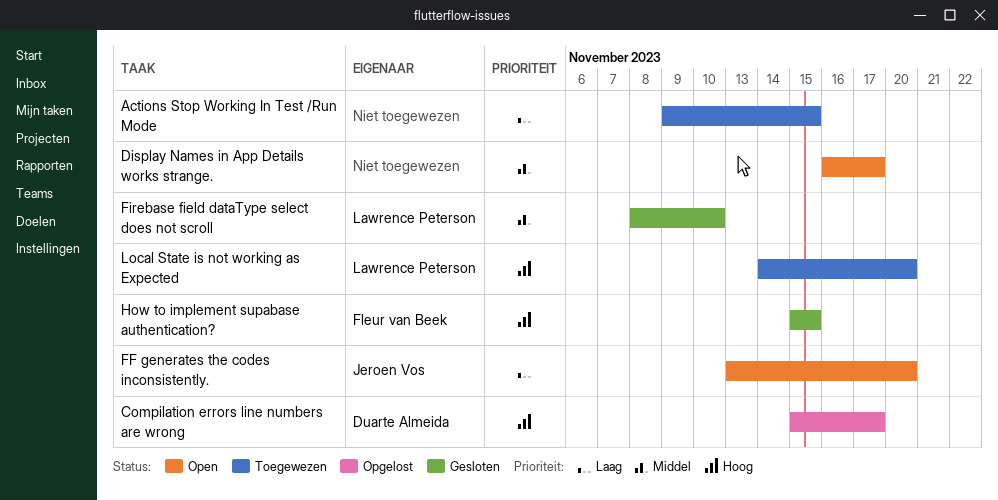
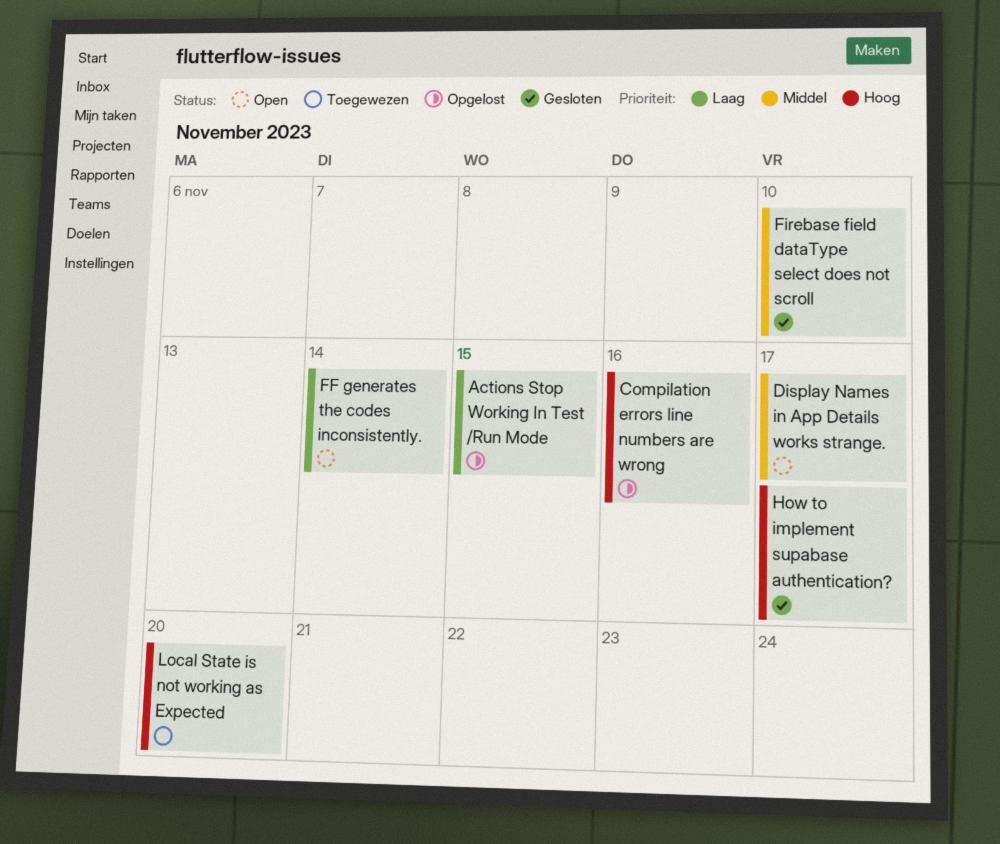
Actions Stop Working In Test /Run Mode, status: Toegewezen -> Opgelost
Compilation errors line numbers are wrong, due: Nov 17 -> Nov 16
FF generates the codes inconsistently., due: Nov 20 -> Nov 14
How to implement supabase authentication?, due: Nov 15 -> Nov 17

